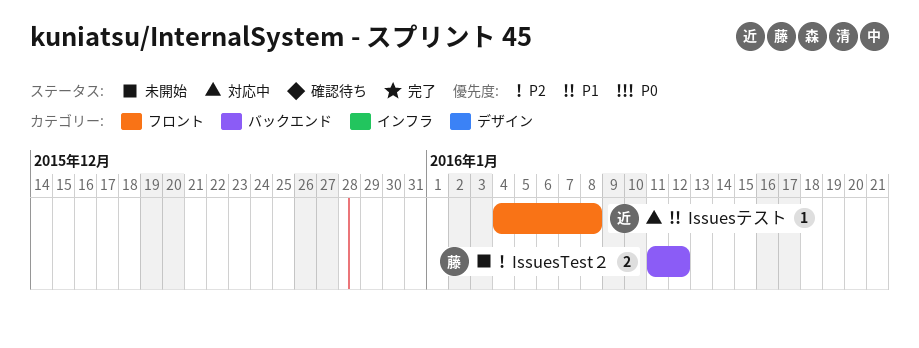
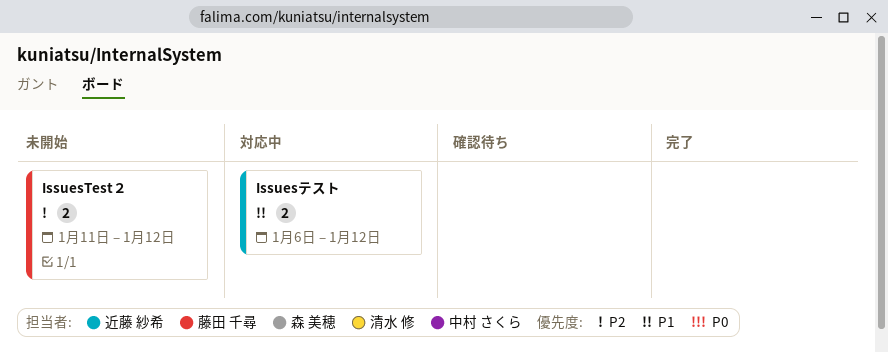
Issuesテスト, estimate: 1 -> 2
Issuesテスト, start: Jan 4 -> Jan 6
Issuesテスト, due: Jan 8 -> Jan 12

